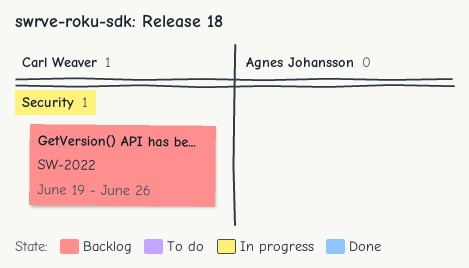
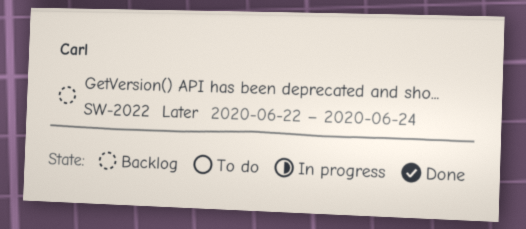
SW-2022, start: Jun 19 -> Jun 22
SW-2022, due: Jun 26 -> Jun 24

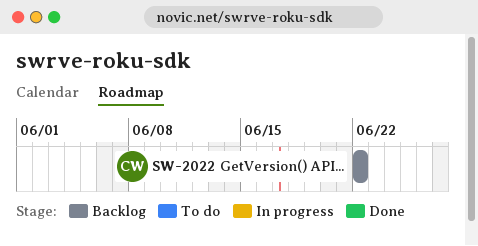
SW-2022, due: Jun 24 -> Jun 22

